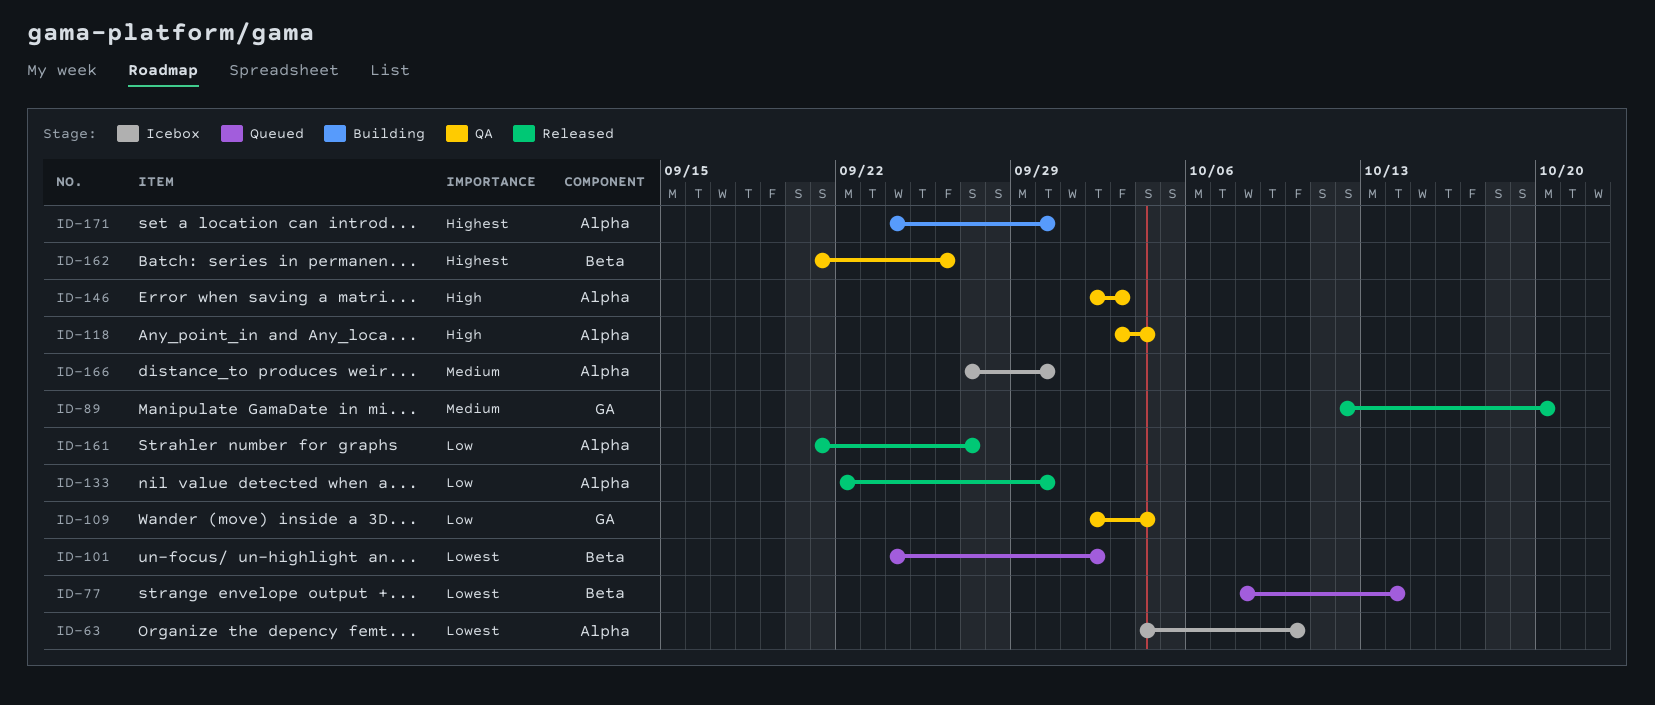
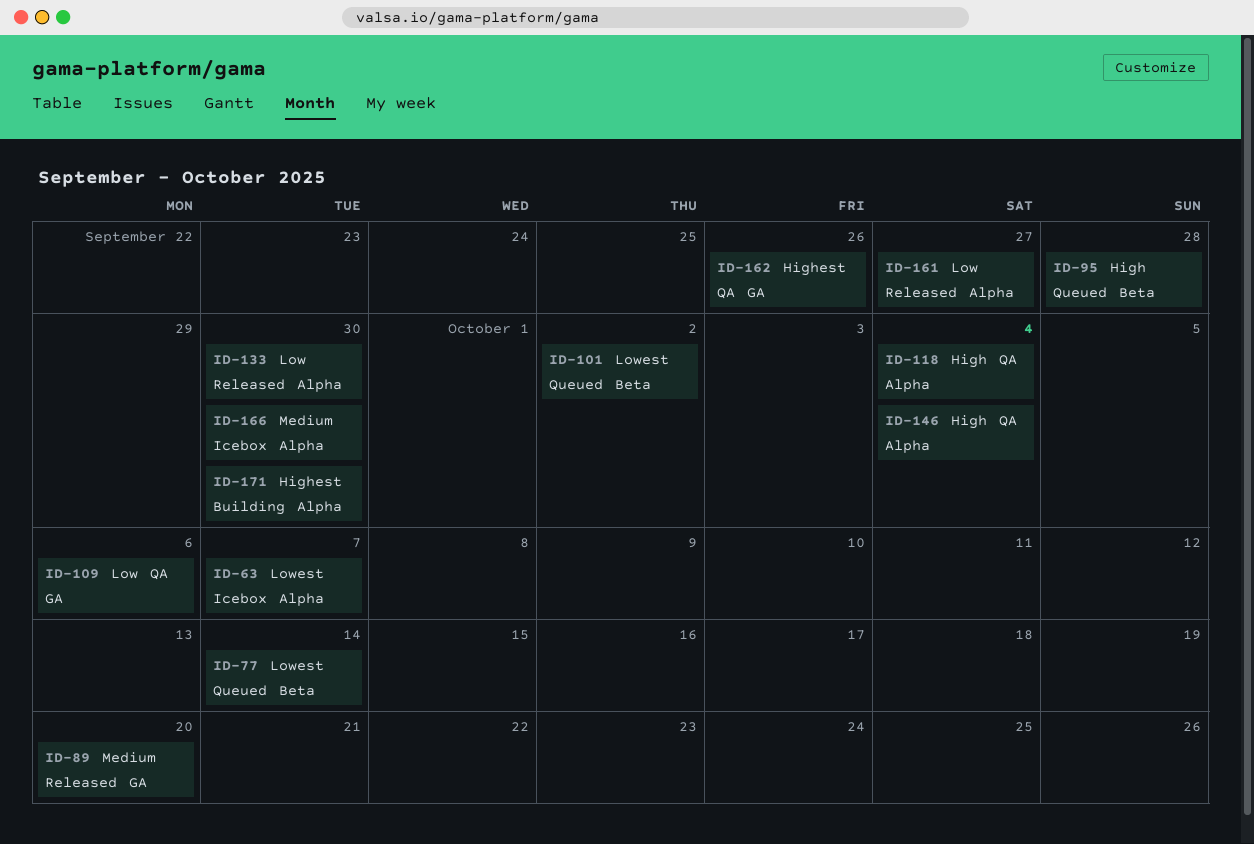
ID-63, due: Oct 10 -> Oct 7
ID-95: none -> present
ID-109, due: Oct 4 -> Oct 6
ID-146, due: Oct 3 -> Oct 4
ID-162, label: Beta -> GA

